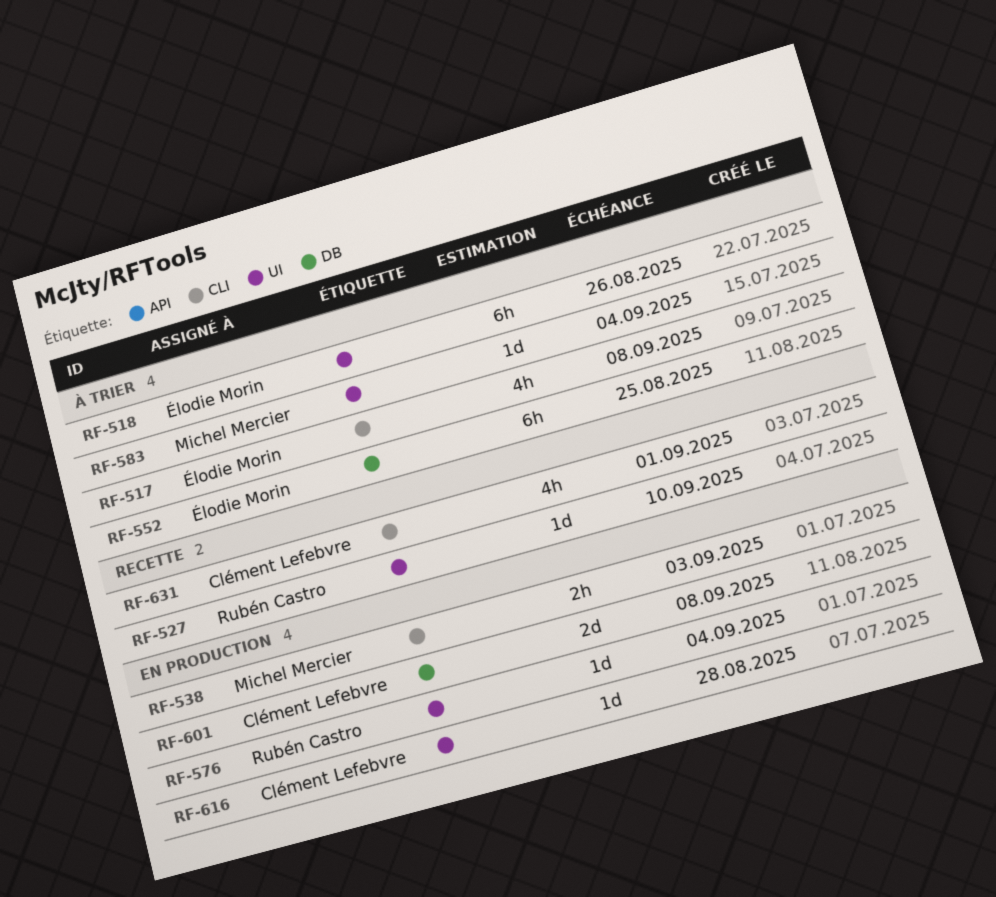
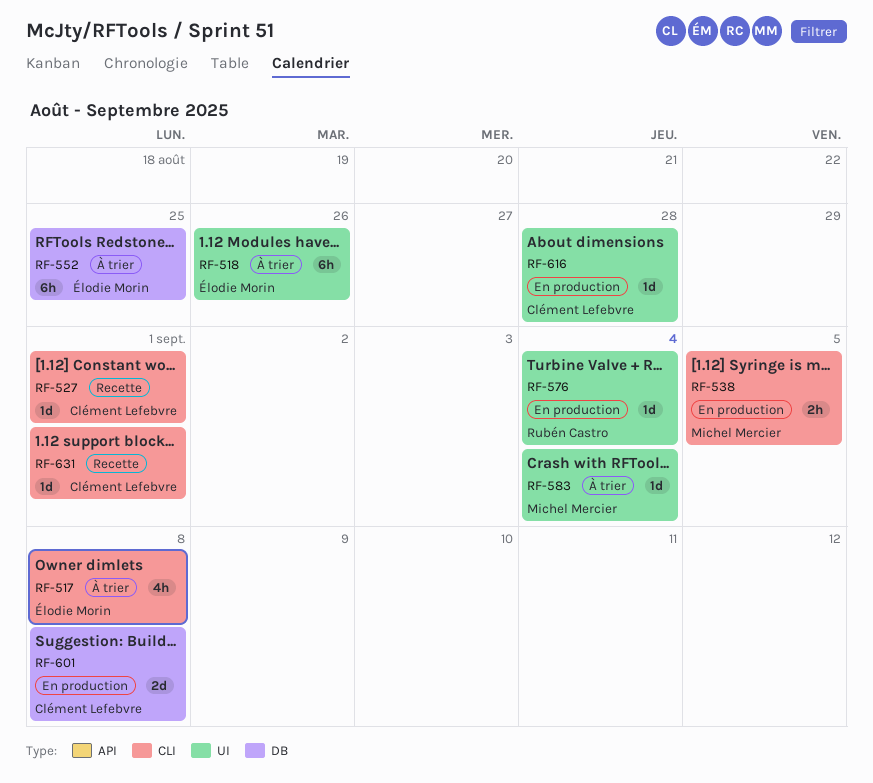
RF-527, owner: Rubén Castro -> Clément Lefebvre
RF-527, label: UI -> CLI
RF-527, due: Sep 10 -> Sep 1
RF-538, due: Sep 3 -> Sep 5
RF-631, estimate: 4h -> 1d

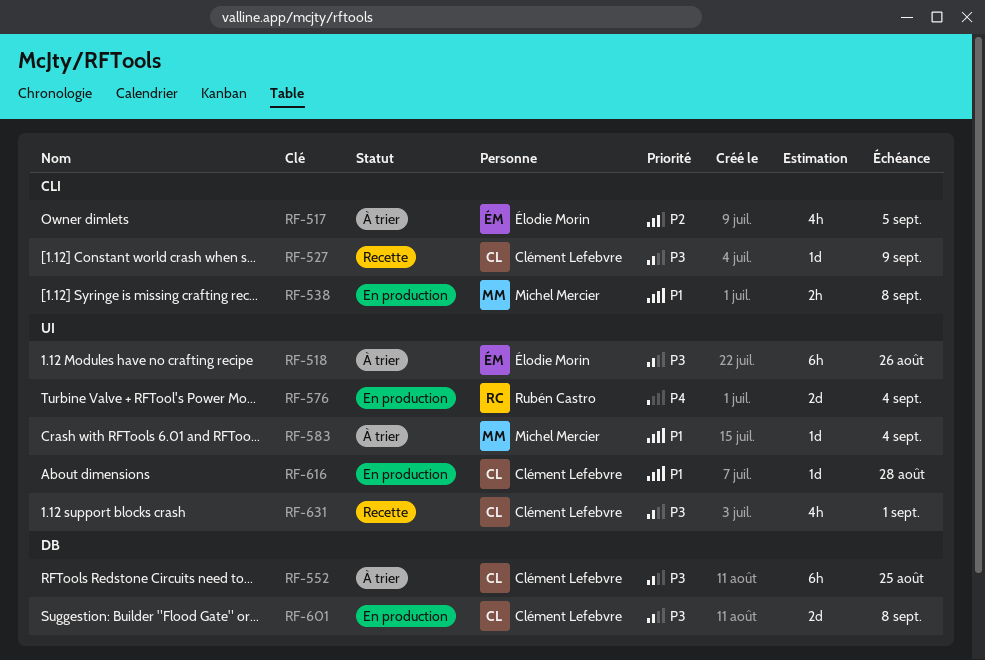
RF-517, due: Sep 8 -> Sep 5
RF-527, due: Sep 1 -> Sep 9
RF-538, due: Sep 5 -> Sep 8
RF-552, owner: Élodie Morin -> Clément Lefebvre
RF-576, estimate: 1d -> 2d
RF-631, label: CLI -> UI
RF-631, estimate: 1d -> 4h

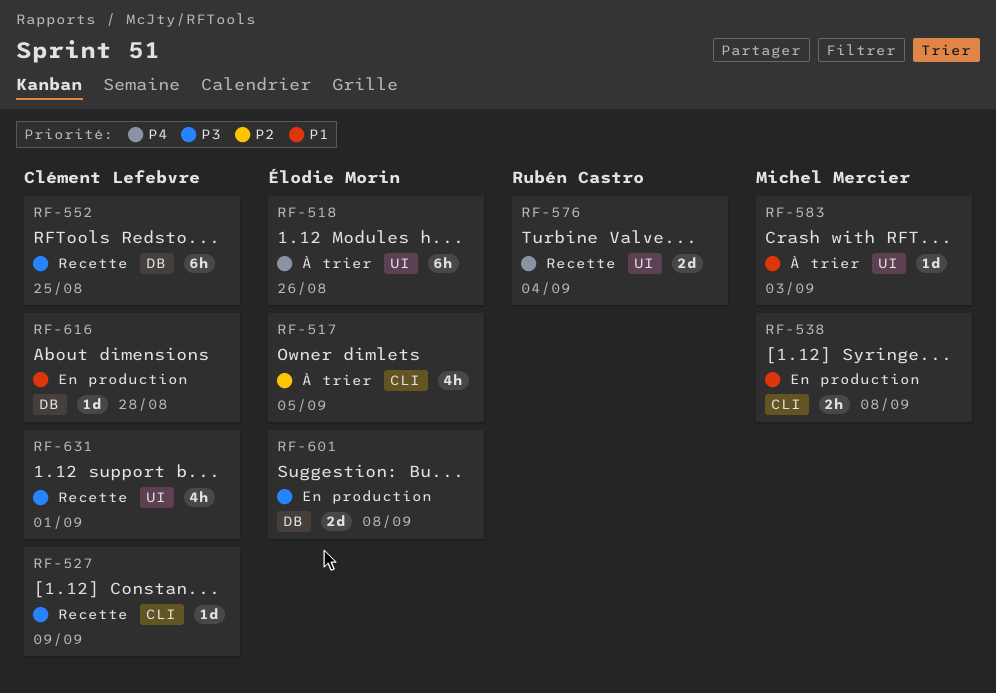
RF-518, priority: P3 -> P4
RF-552, status: À trier -> Recette
RF-576, status: En production -> Recette
RF-583, due: Sep 4 -> Sep 3
RF-601, owner: Clément Lefebvre -> Élodie Morin
RF-616, label: UI -> DB

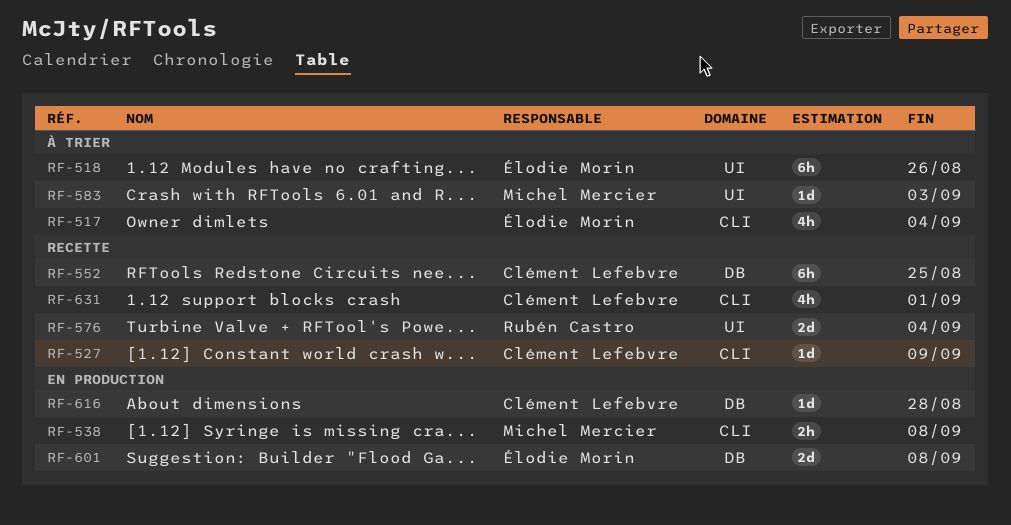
RF-517, due: Sep 5 -> Sep 4
RF-631, label: UI -> CLI

